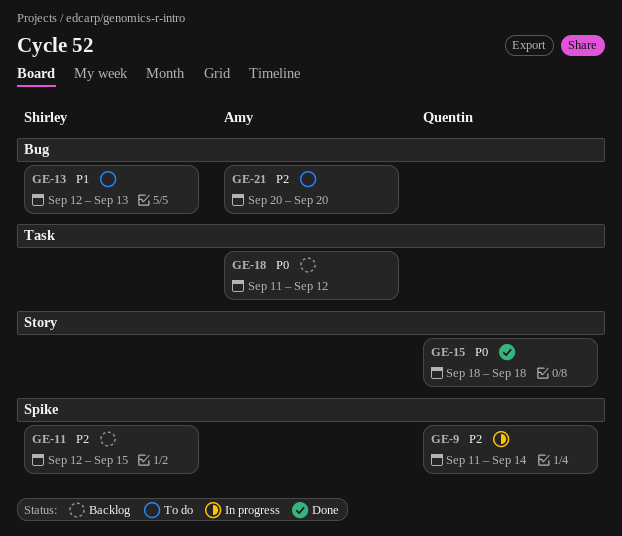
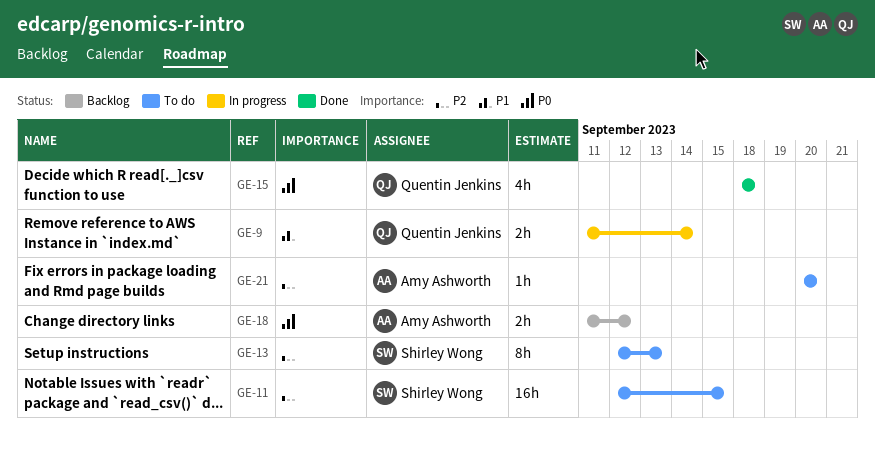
GE-9, priority: P2 -> P1
GE-11, status: Backlog -> To do
GE-13, priority: P1 -> P2

